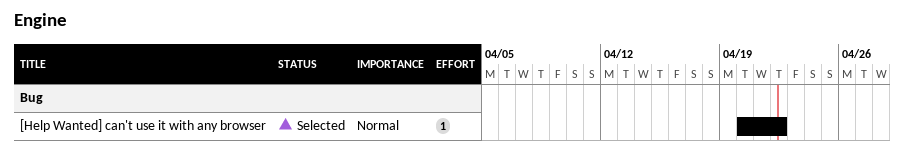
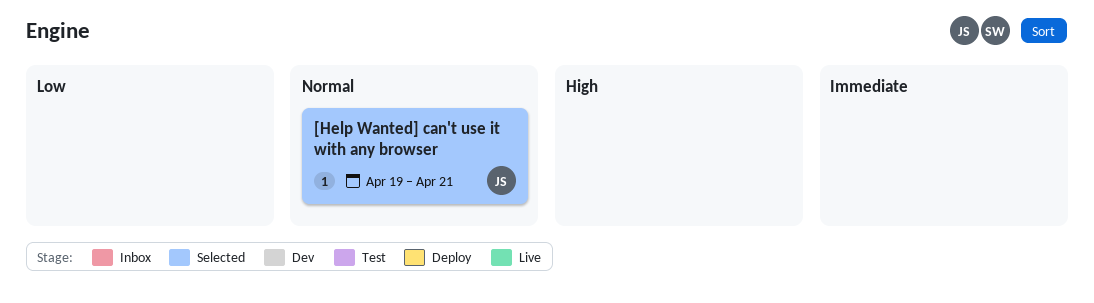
[Help Wanted] can't use it with any browser, start: Apr 20 -> Apr 19
[Help Wanted] can't use it with any browser, due: Apr 22 -> Apr 21

